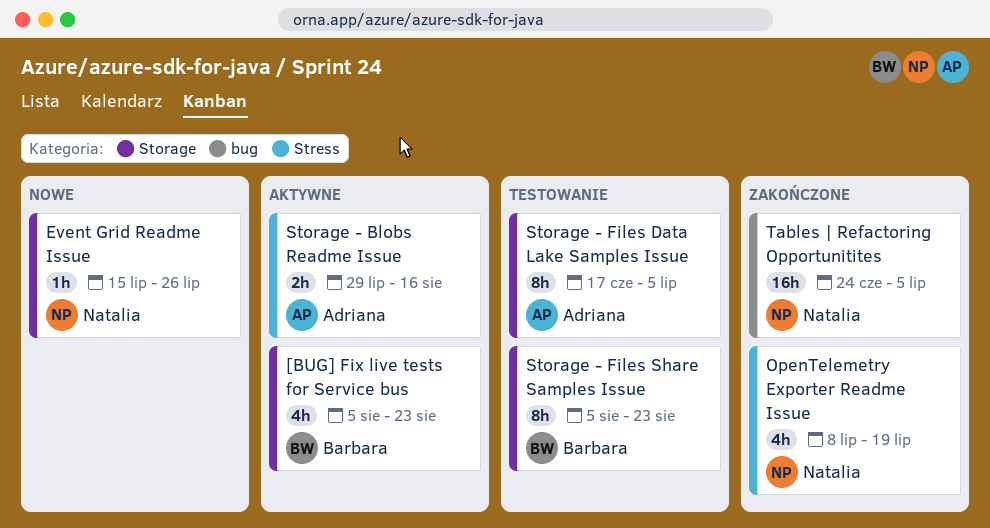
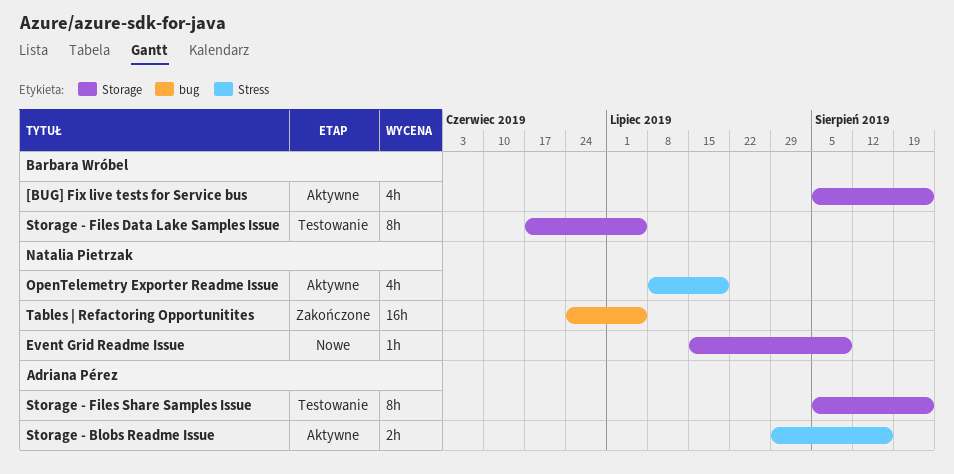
Event Grid Readme Issue, due: Jul 26 -> Aug 9
OpenTelemetry Exporter Readme Issue, status: Zakończone -> Aktywne
Storage - Files Data Lake Samples Issue, owner: Adriana Pérez -> Barbara Wróbel
Storage - Files Share Samples Issue, owner: Barbara Wróbel -> Adriana Pérez

